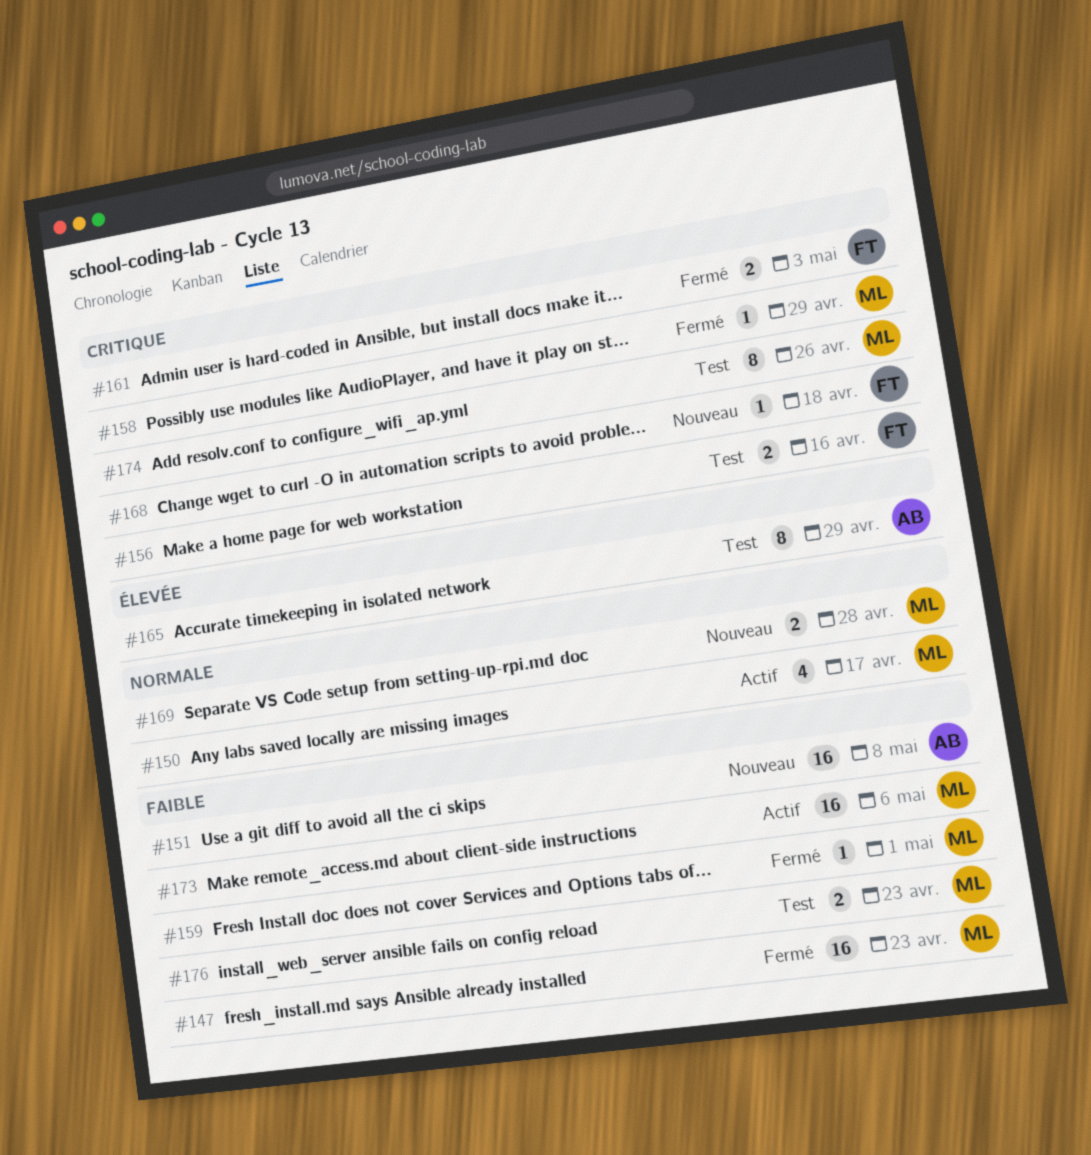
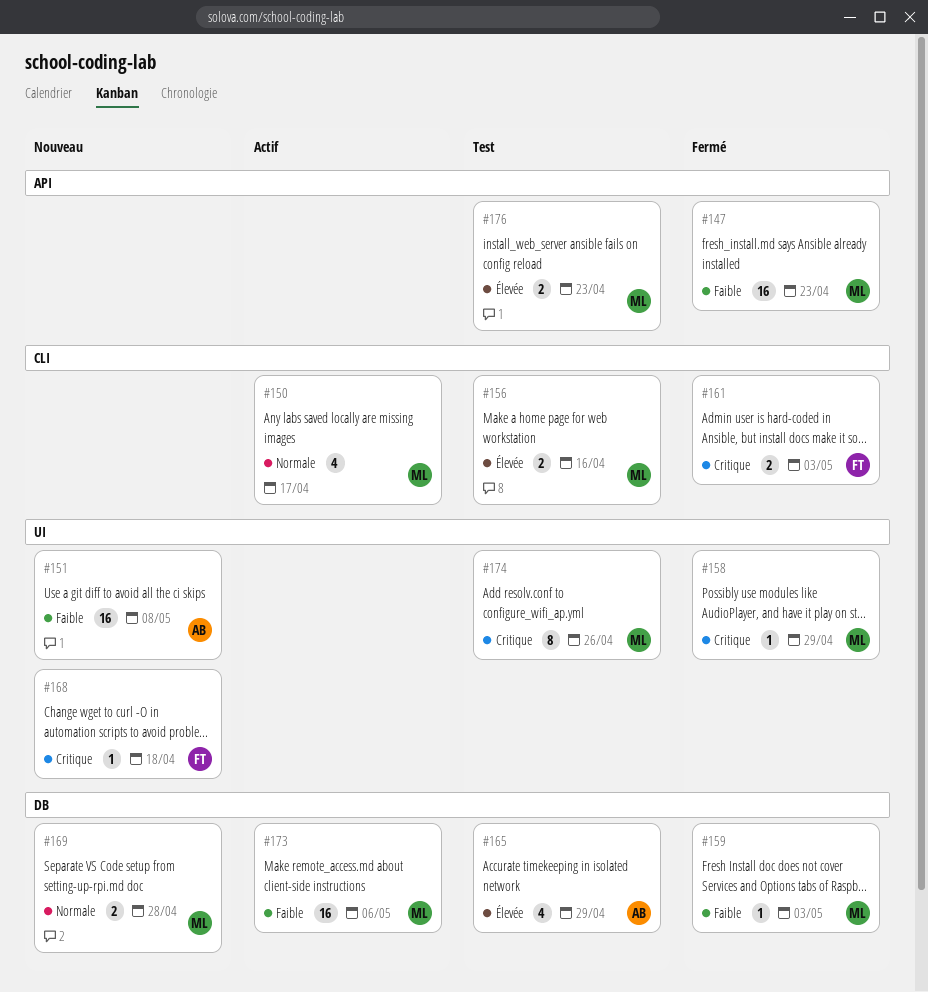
#156, owner: FT -> ML
#156, priority: Critique -> Élevée
#159, due: May 1 -> May 3
#165, estimate: 8 -> 4
#176, priority: Faible -> Élevée

